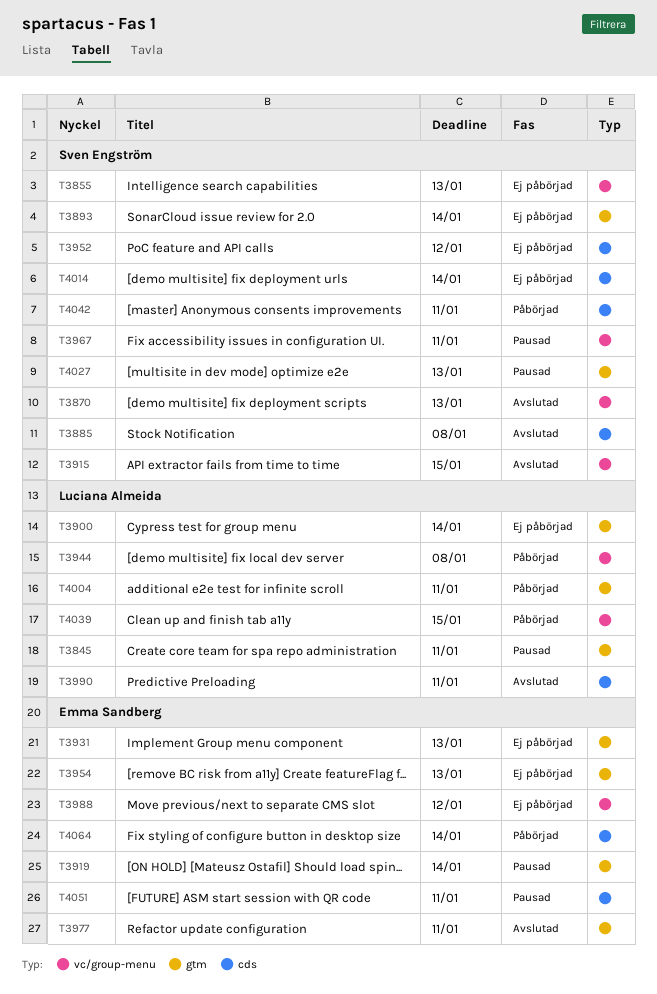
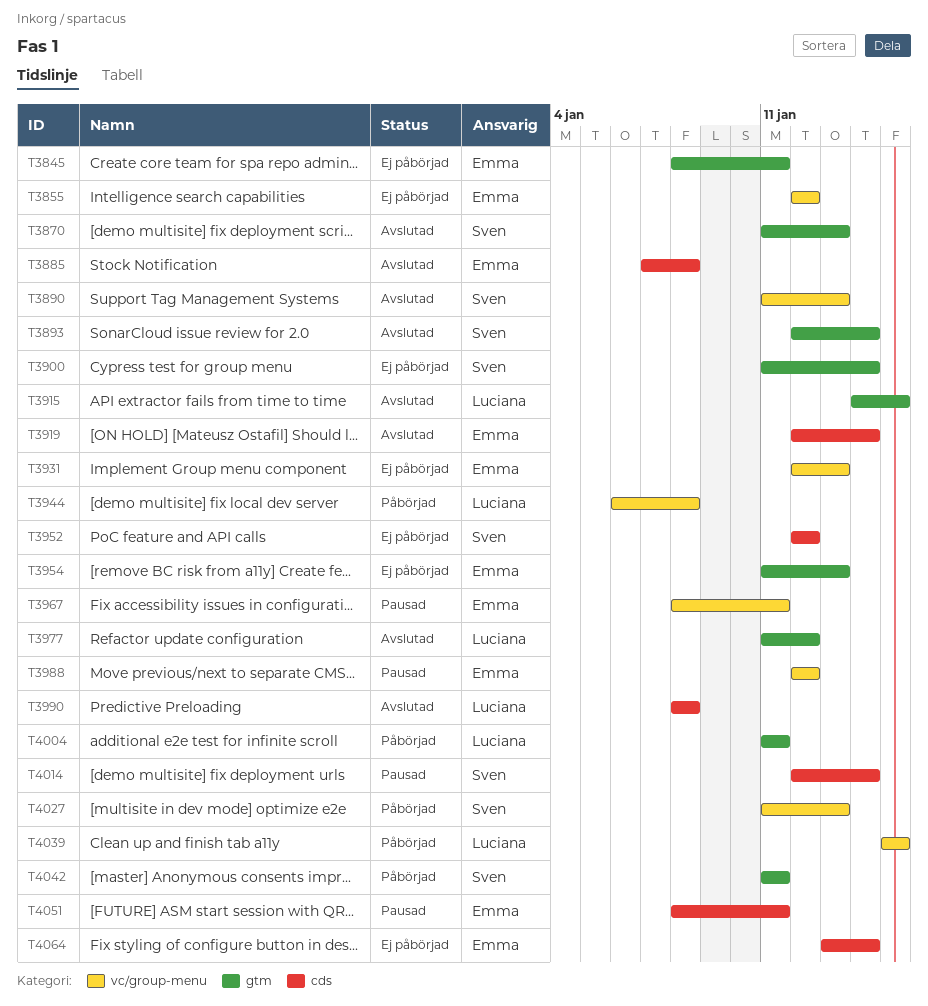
T3845, status: Pausad -> Ej påbörjad
T3845, owner: Luciana Almeida -> Emma Sandberg
T3855, owner: Sven Engström -> Emma Sandberg
T3855, due: Jan 13 -> Jan 12
T3870, label: vc/group-menu -> gtm
T3885, owner: Sven Engström -> Emma Sandberg
T3890: none -> present
T3893, status: Ej påbörjad -> Avslutad
T3900, owner: Luciana Almeida -> Sven Engström
T3915, owner: Sven Engström -> Luciana Almeida
T3915, label: vc/group-menu -> gtm
T3919, status: Pausad -> Avslutad
T3919, label: gtm -> cds
T3931, label: gtm -> vc/group-menu
T3967, owner: Sven Engström -> Emma Sandberg
T3977, owner: Emma Sandberg -> Luciana Almeida
T3977, due: Jan 11 -> Jan 12
T3988, status: Ej påbörjad -> Pausad
T3990, due: Jan 11 -> Jan 8
T4014, status: Ej påbörjad -> Pausad
T4027, status: Pausad -> Påbörjad
T4027, label: gtm -> vc/group-menu
T4042, label: cds -> gtm
T4064, status: Påbörjad -> Ej påbörjad

